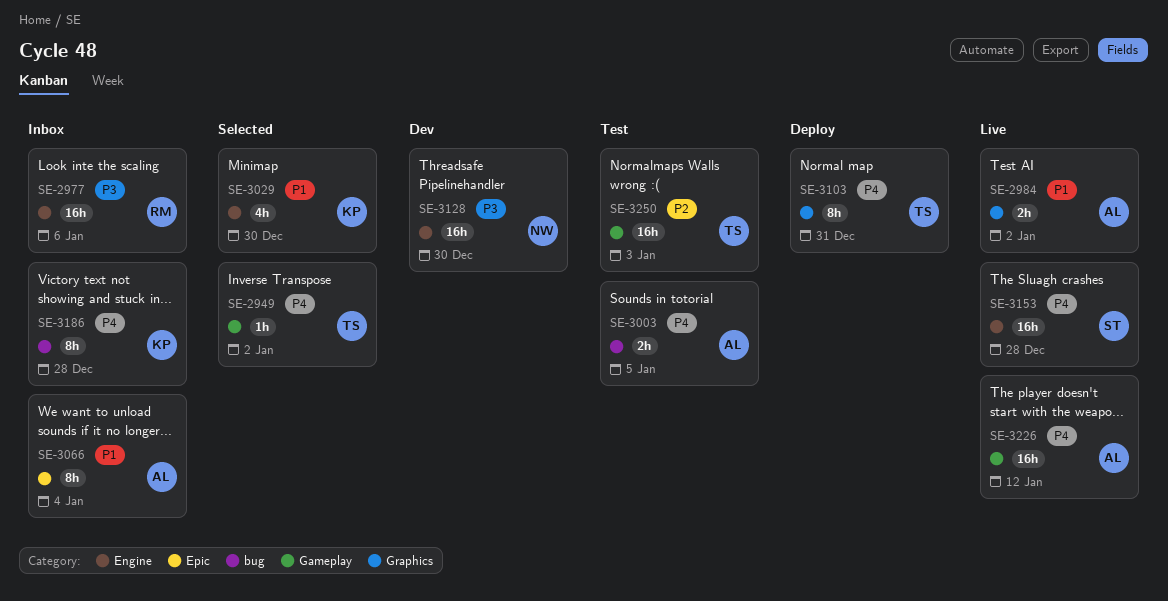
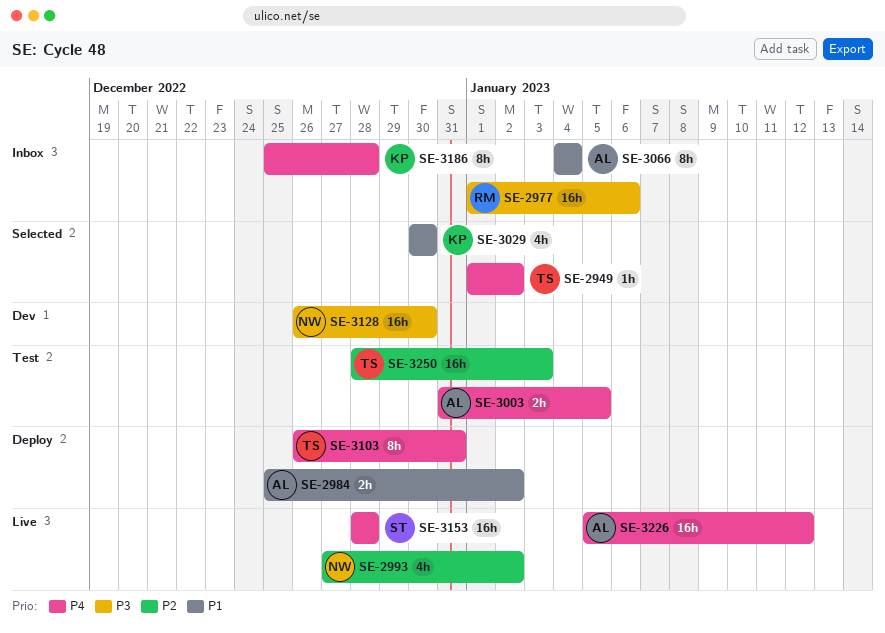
SE-2984, status: Live -> Deploy
SE-2993: none -> present

